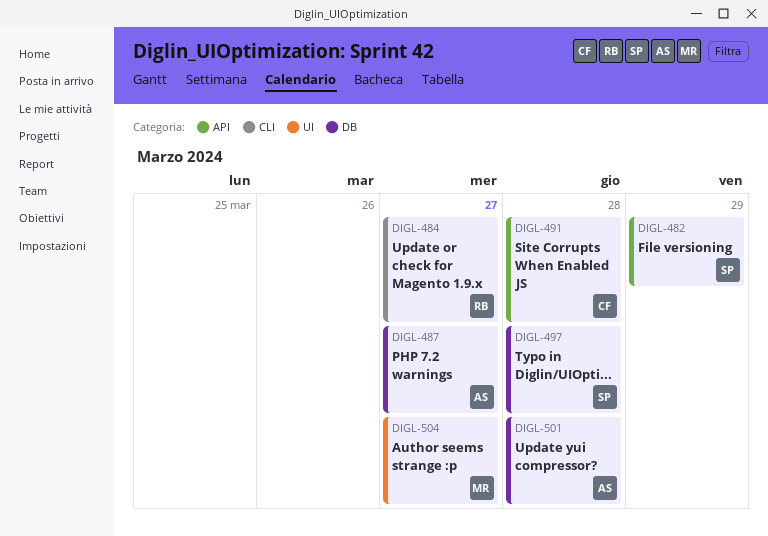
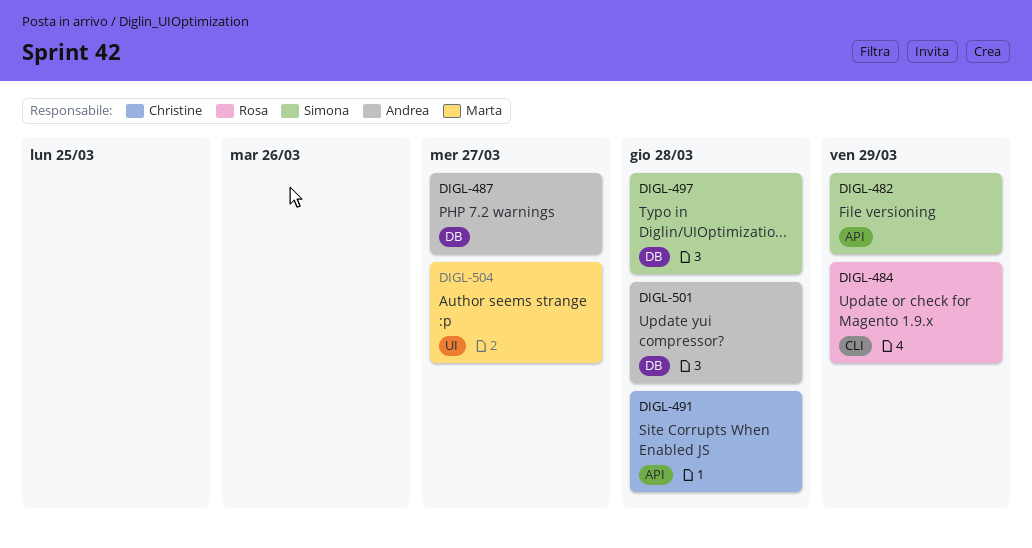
DIGL-484, due: Mar 27 -> Mar 29

